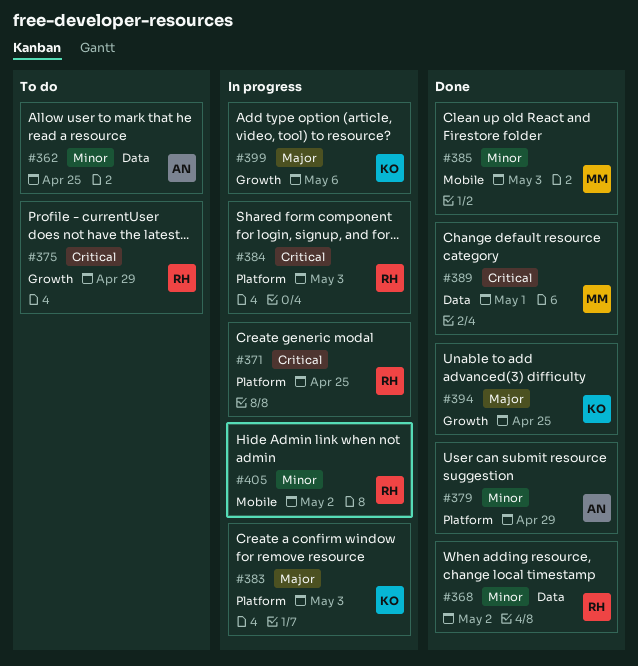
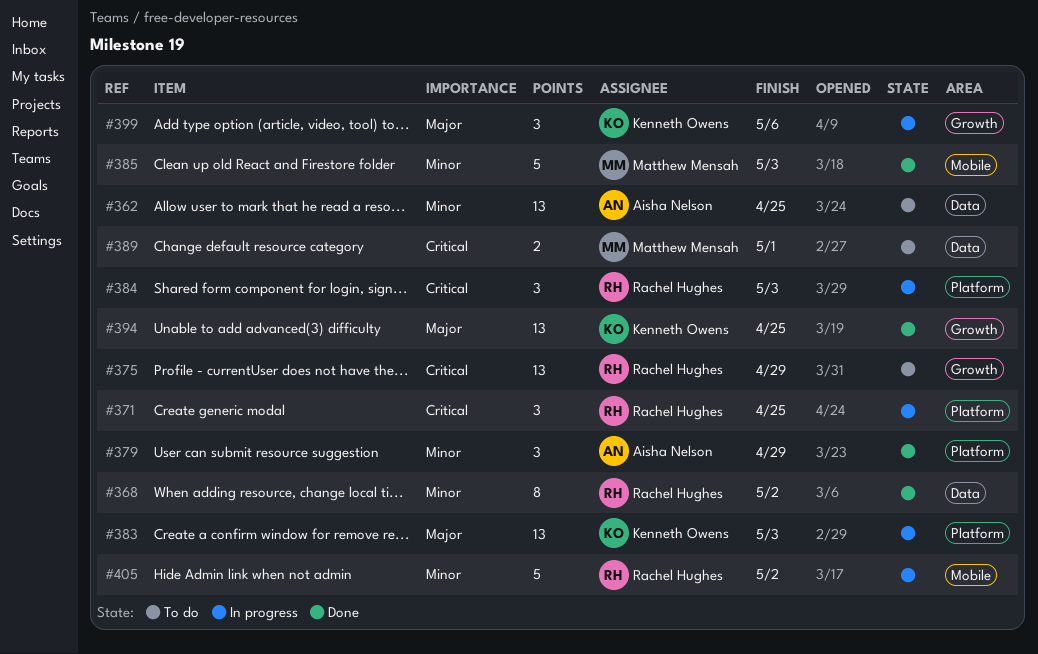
#389, status: Done -> To do

